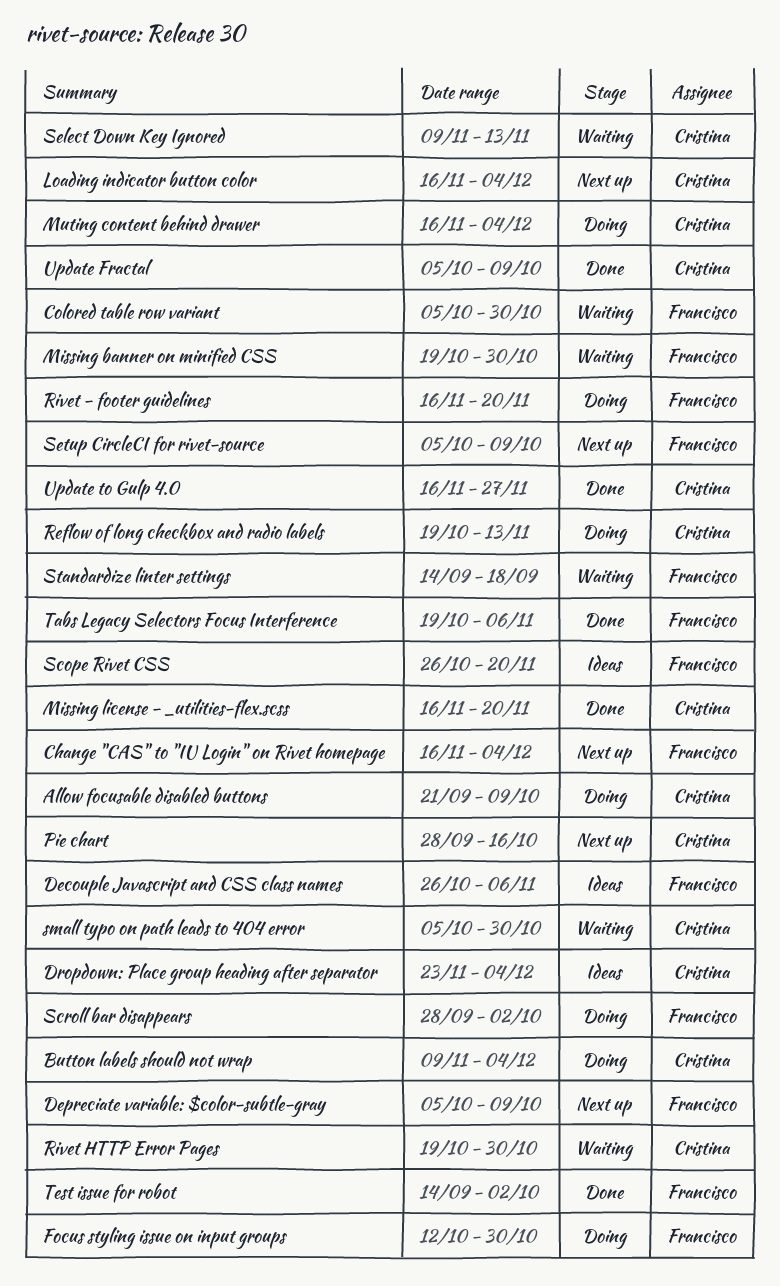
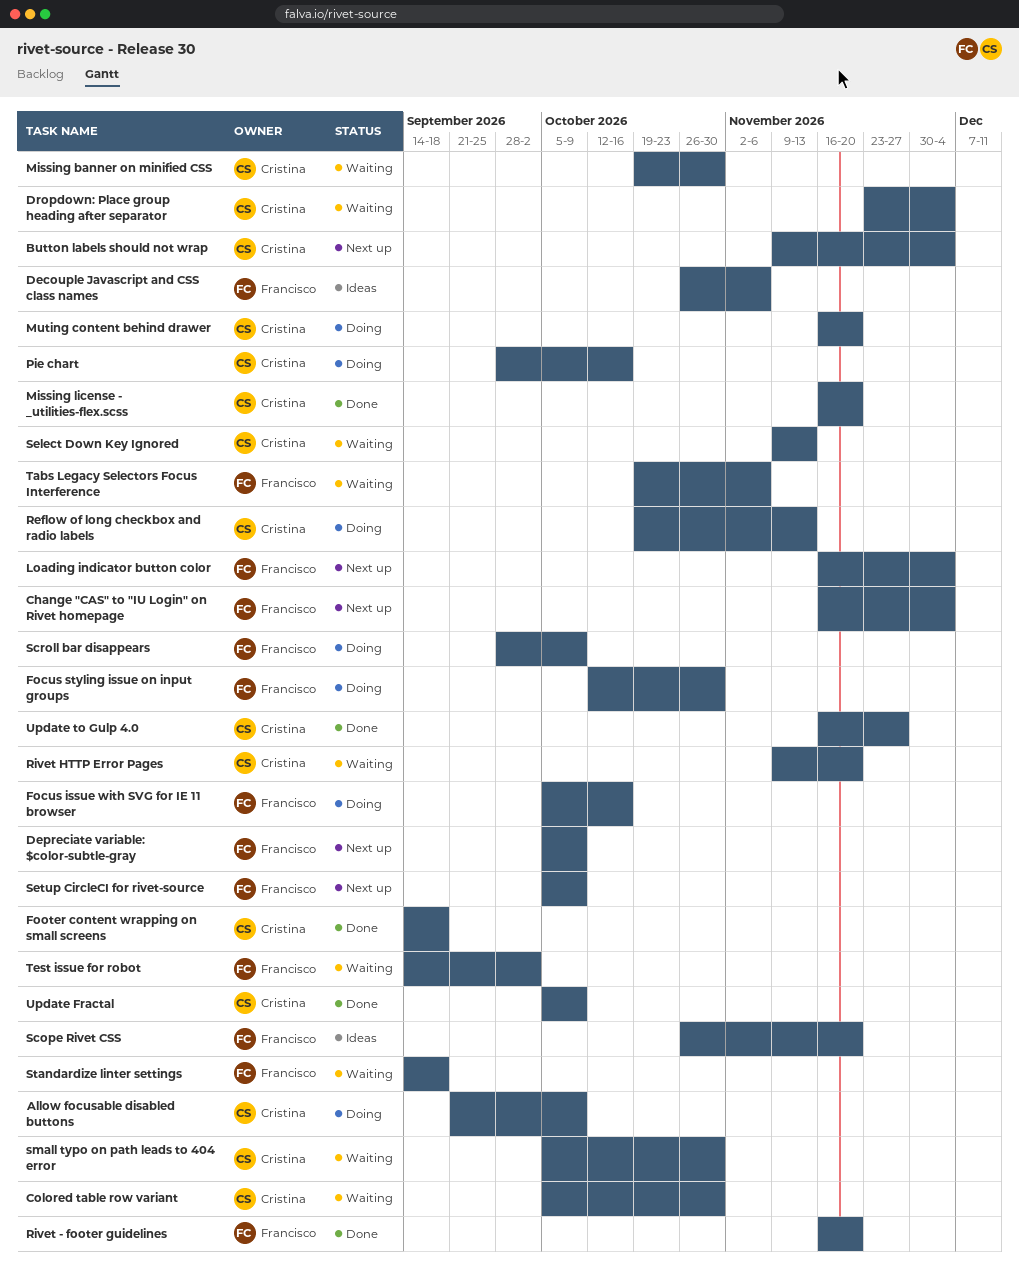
Button labels should not wrap, status: Doing -> Next up
Colored table row variant, owner: Francisco -> Cristina
Dropdown: Place group heading after separator, status: Ideas -> Waiting
Focus issue with SVG for IE 11 browser: none -> present
Footer content wrapping on small screens: none -> present
Loading indicator button color, owner: Cristina -> Francisco
Missing banner on minified CSS, owner: Francisco -> Cristina
Muting content behind drawer, due: Dec 4 -> Nov 20
Pie chart, status: Next up -> Doing
Rivet - footer guidelines, status: Doing -> Done
Rivet HTTP Error Pages, start: Oct 19 -> Nov 9
Rivet HTTP Error Pages, due: Oct 30 -> Nov 20
Scroll bar disappears, due: Oct 2 -> Oct 9
Tabs Legacy Selectors Focus Interference, status: Done -> Waiting
Test issue for robot, status: Done -> Waiting

